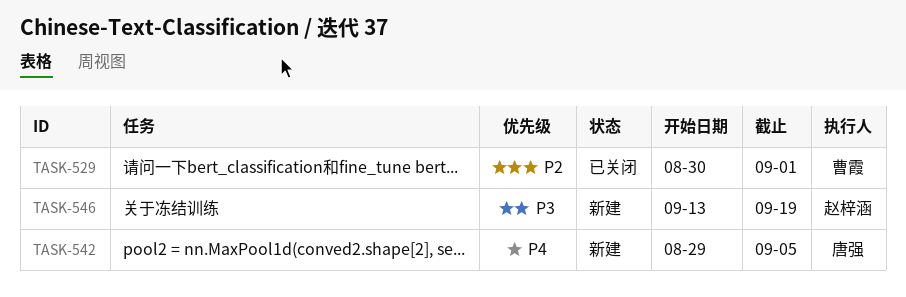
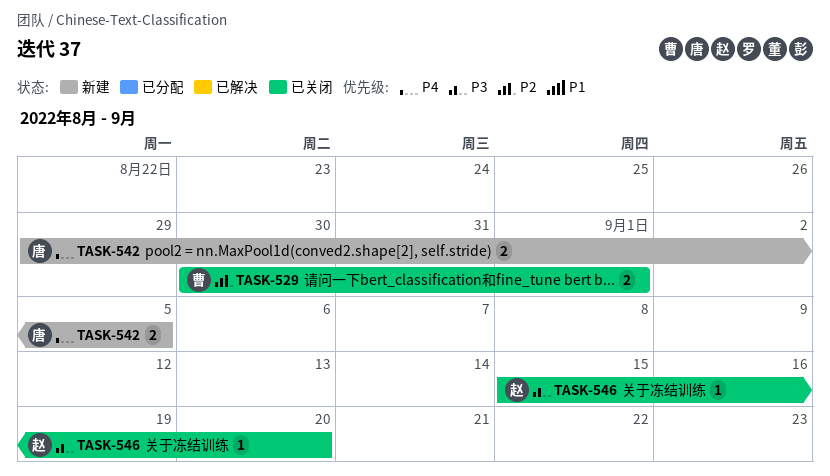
TASK-546, status: 新建 -> 已关闭
TASK-546, start: Sep 13 -> Sep 15
TASK-546, due: Sep 19 -> Sep 20

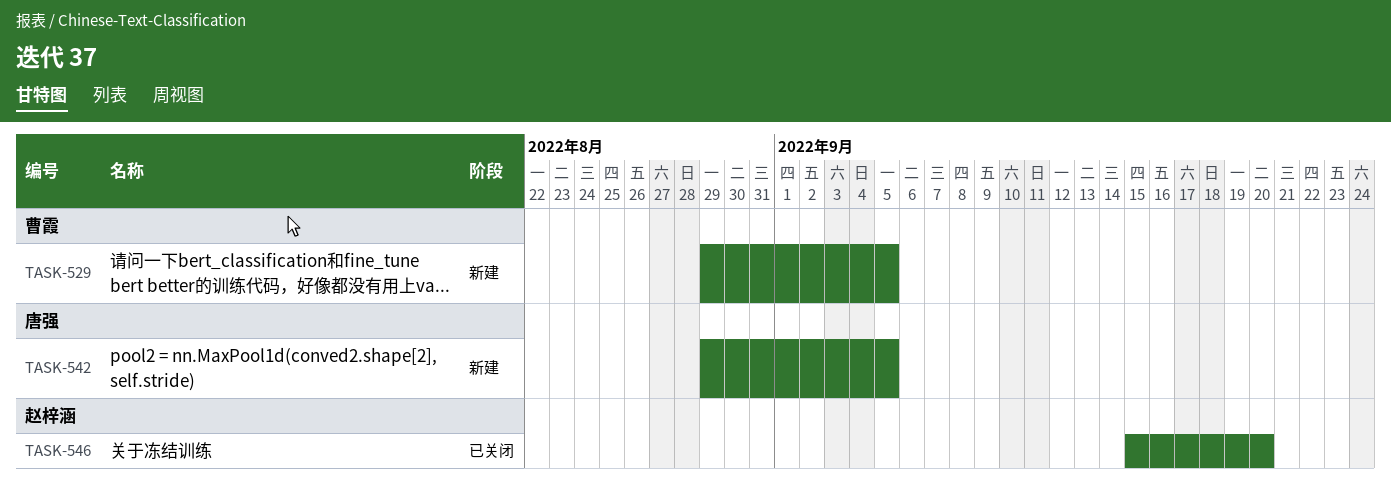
TASK-529, status: 已关闭 -> 新建
TASK-529, start: Aug 30 -> Aug 29
TASK-529, due: Sep 1 -> Sep 5

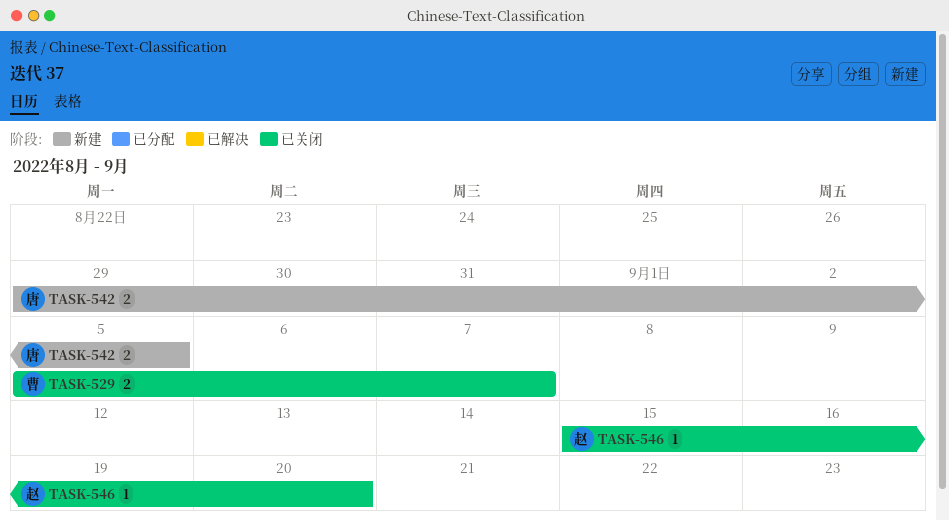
TASK-529, status: 新建 -> 已关闭
TASK-529, start: Aug 29 -> Sep 5
TASK-529, due: Sep 5 -> Sep 7

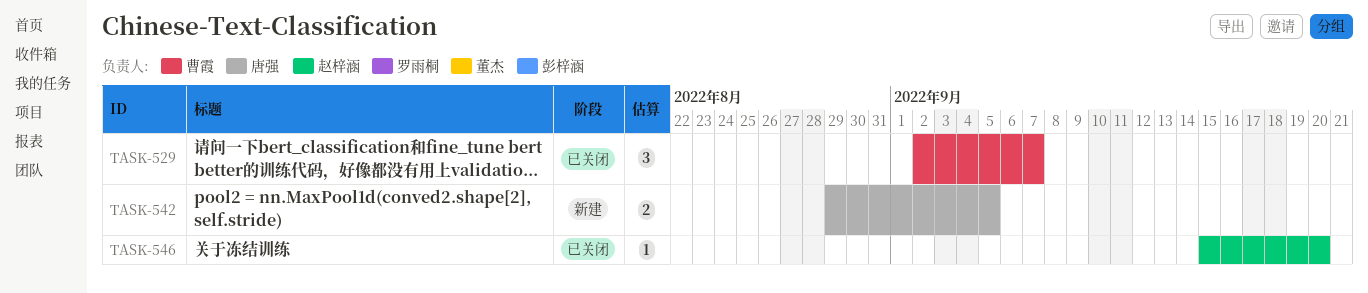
TASK-529, estimate: 2 -> 3
TASK-529, start: Sep 5 -> Sep 2

